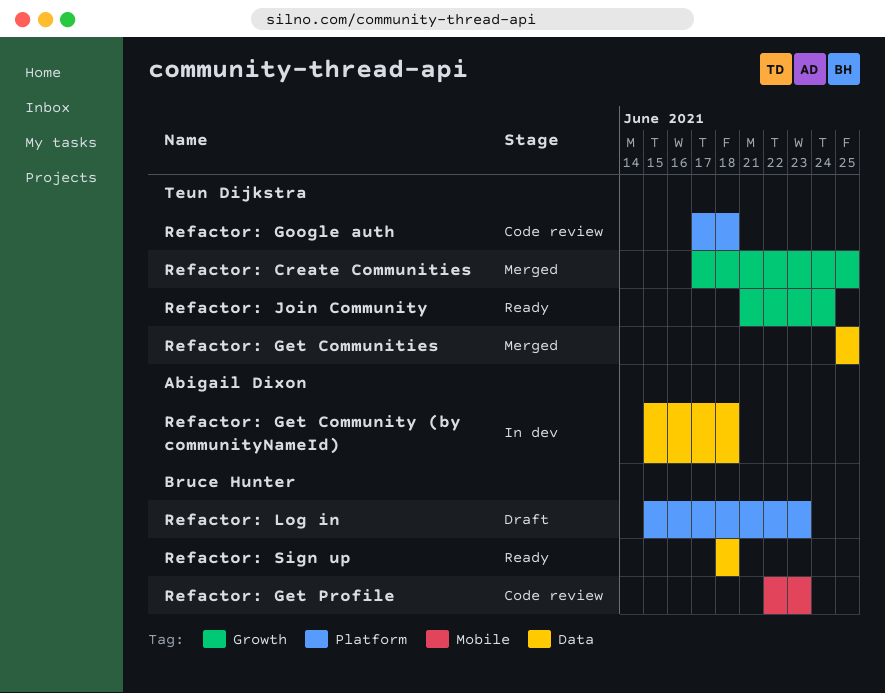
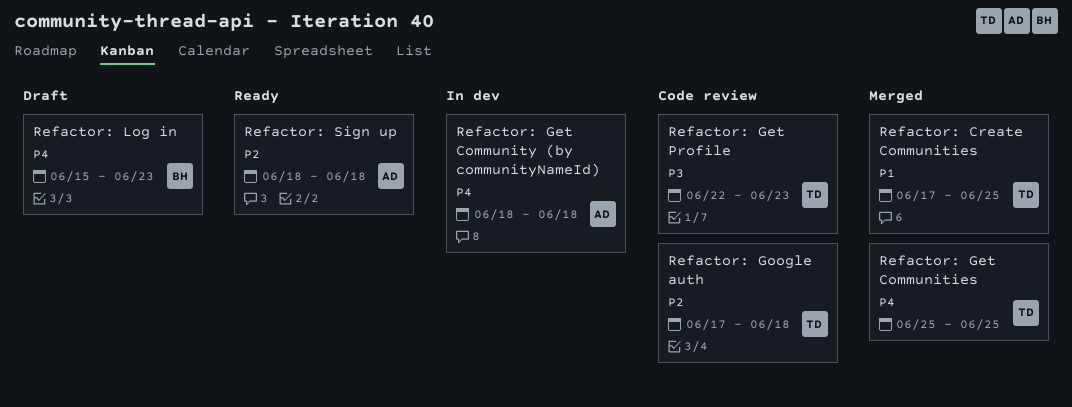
Refactor: Get Community (by communityNameId), start: Jun 15 -> Jun 18
Refactor: Get Profile, owner: Bruce Hunter -> Teun Dijkstra
Refactor: Join Community: present -> none
Refactor: Sign up, owner: Bruce Hunter -> Abigail Dixon

